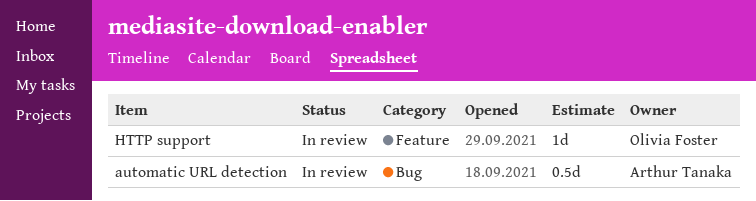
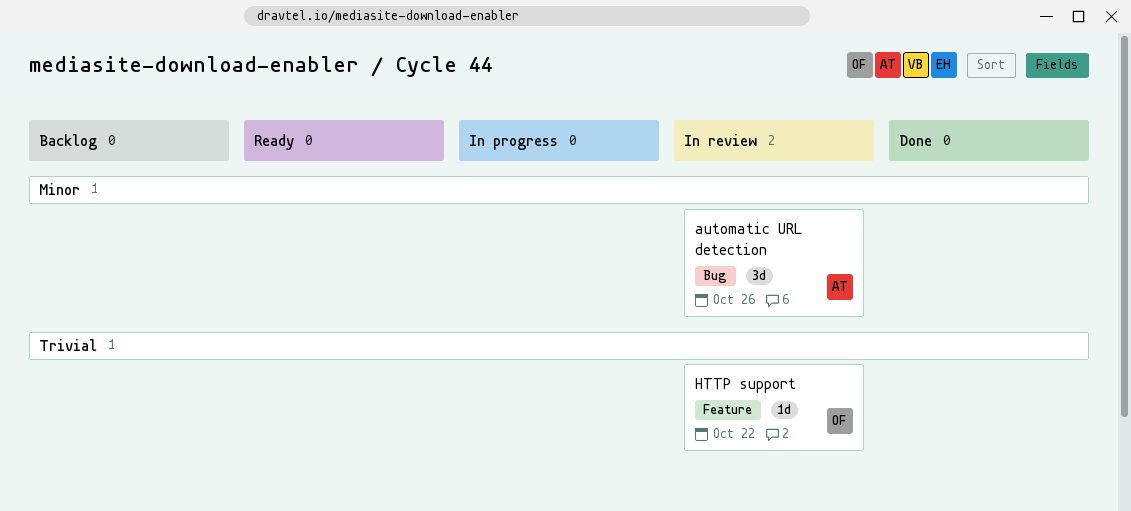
automatic URL detection, estimate: 0.5d -> 3d

